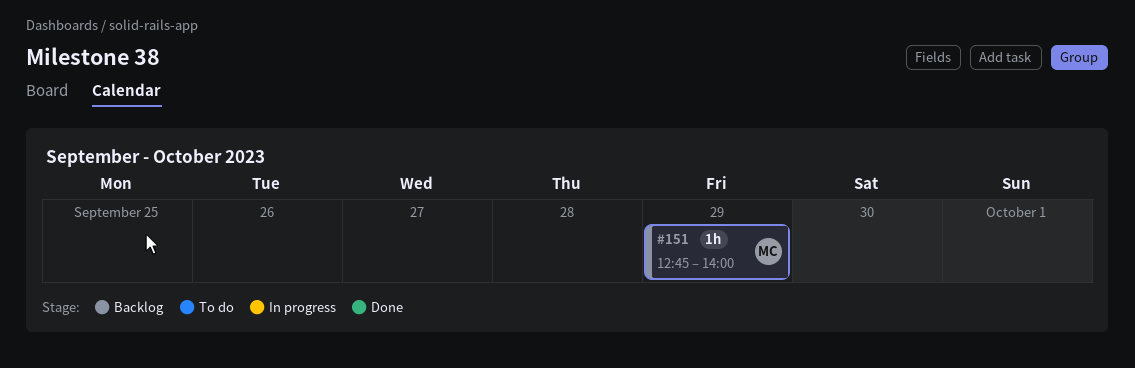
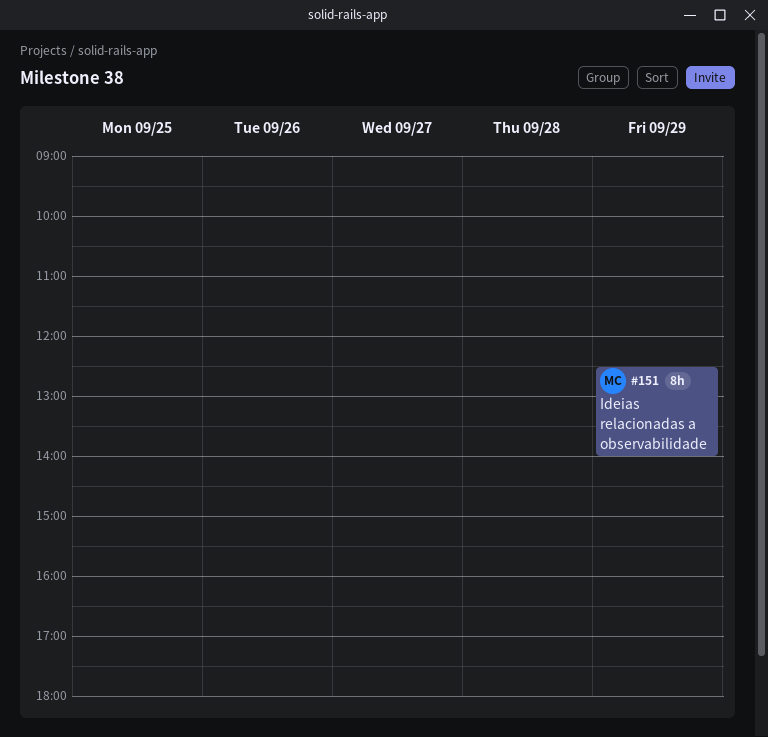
#151, estimate: 1h -> 8h
#151, begins: 12:45 -> 12:30

